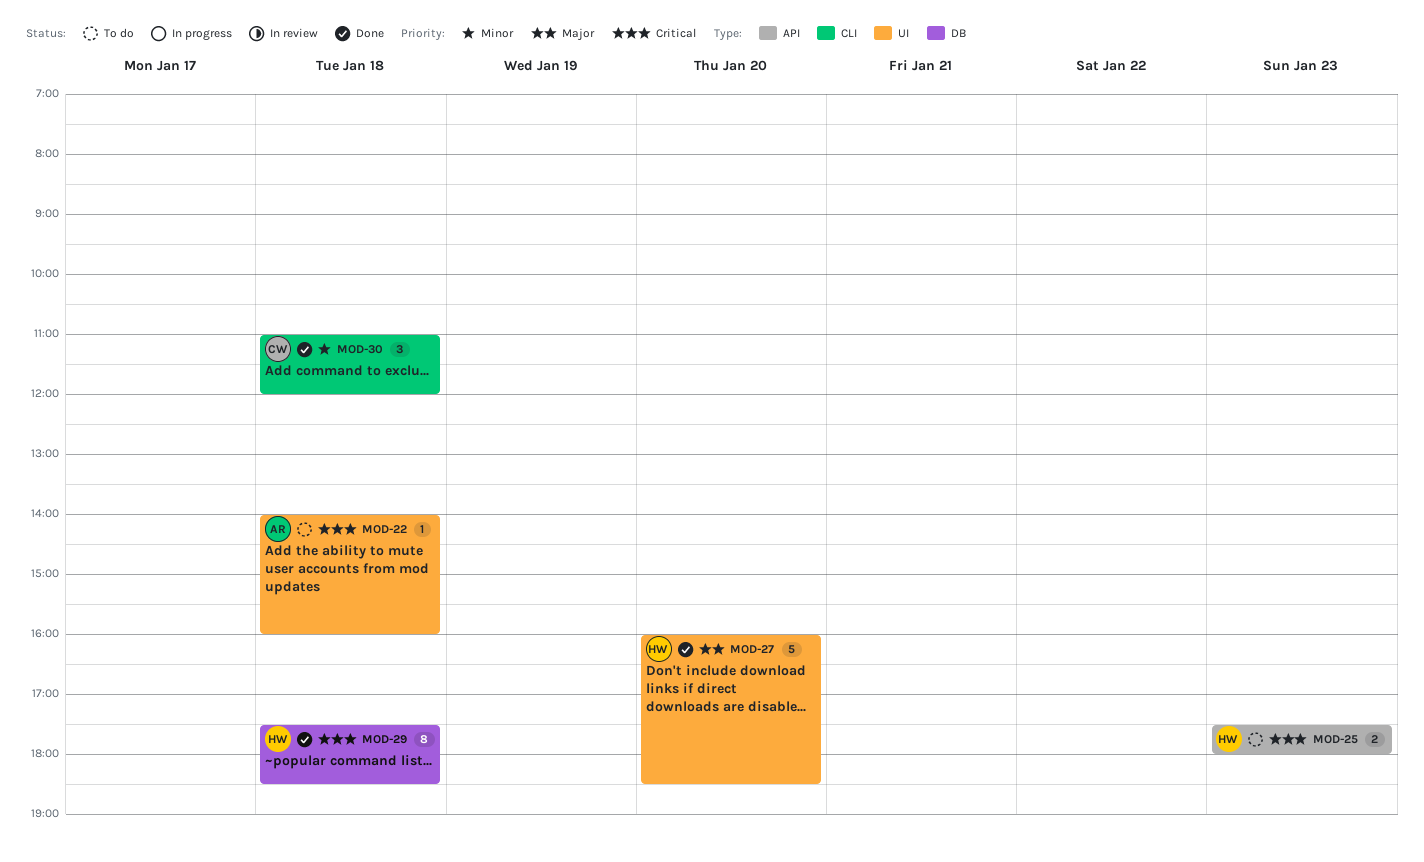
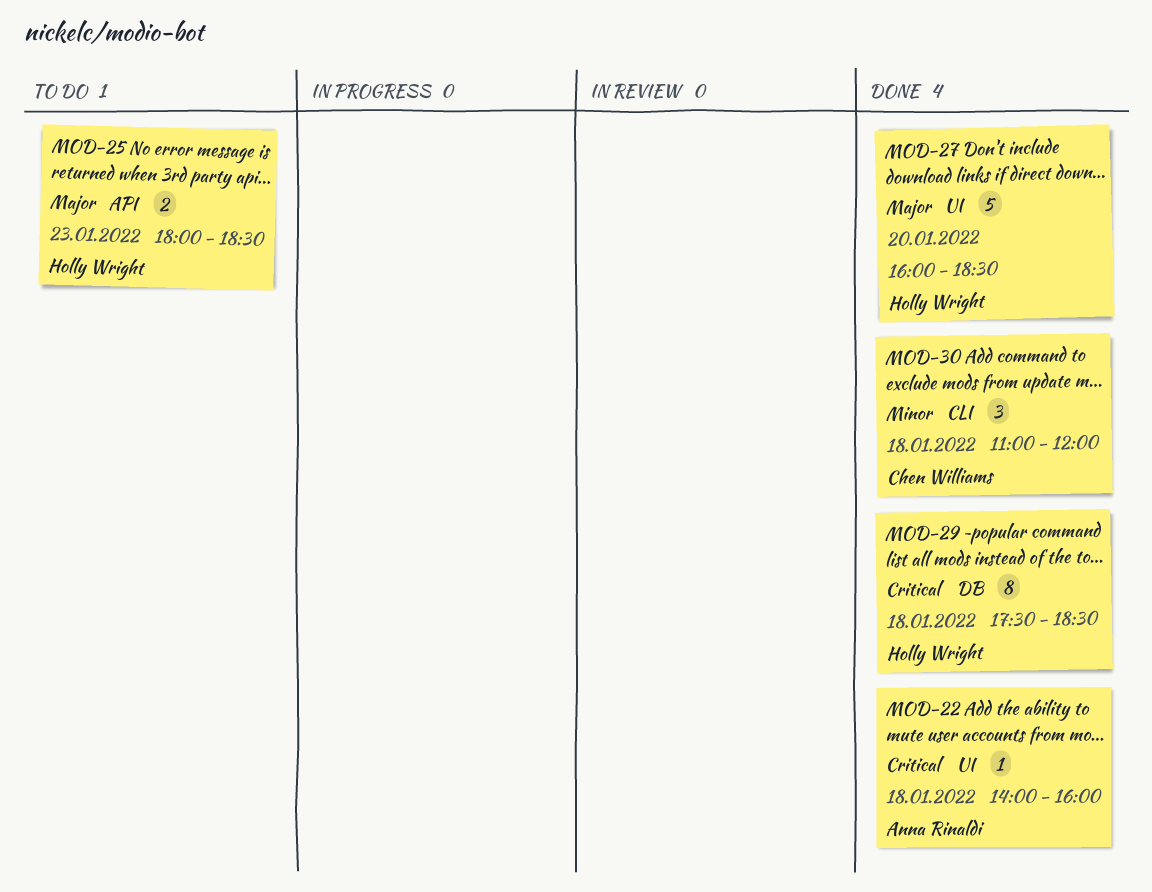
MOD-22, status: To do -> Done
MOD-25, priority: Critical -> Major
MOD-25, begins: 17:30 -> 18:00
MOD-25, ends: 18:00 -> 18:30

